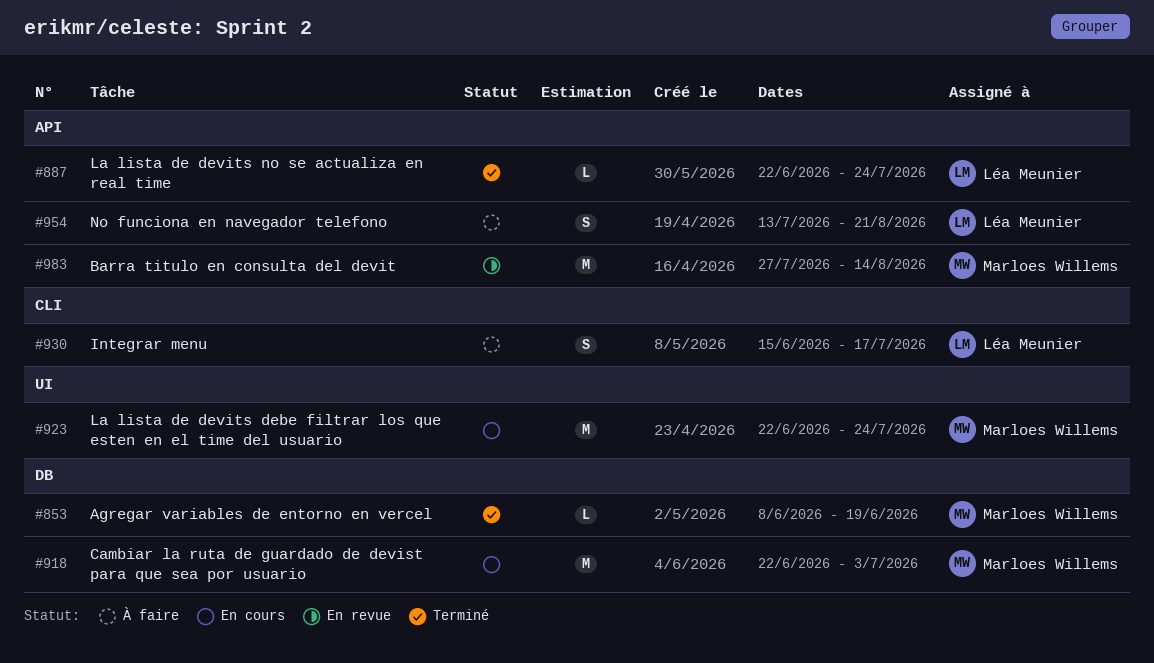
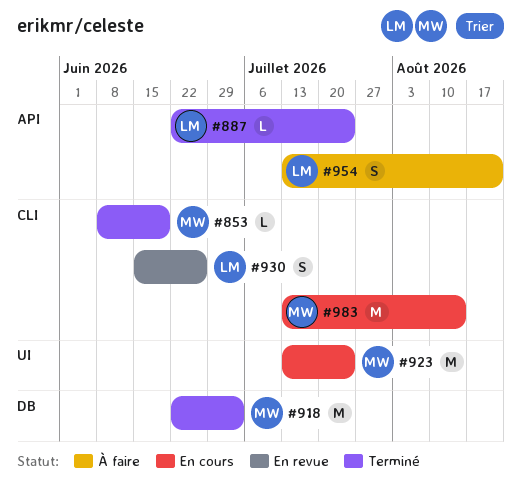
#853, label: DB -> CLI
#918, status: En cours -> Terminé
#923, start: Jun 22 -> Jul 13
#930, status: À faire -> En revue
#930, due: Jul 17 -> Jun 26
#983, status: En revue -> En cours
#983, label: API -> CLI
#983, start: Jul 27 -> Jul 13

